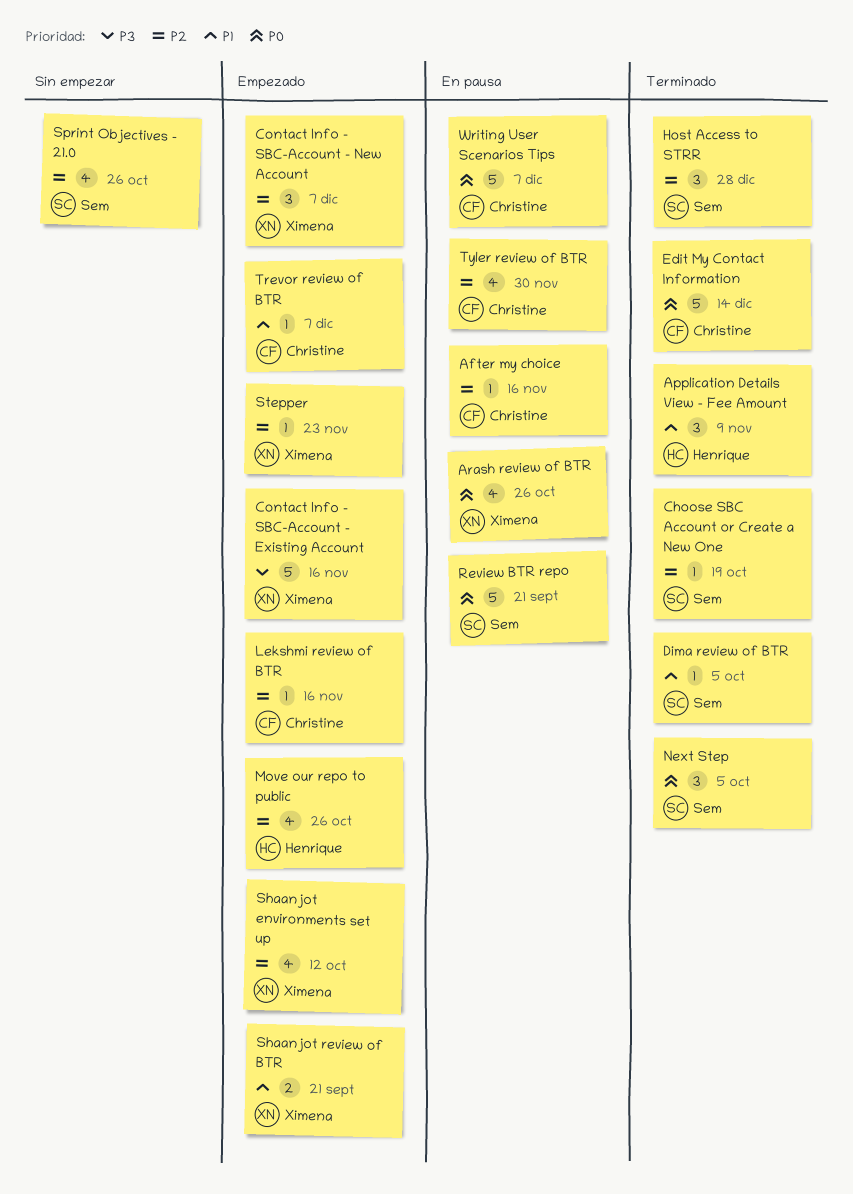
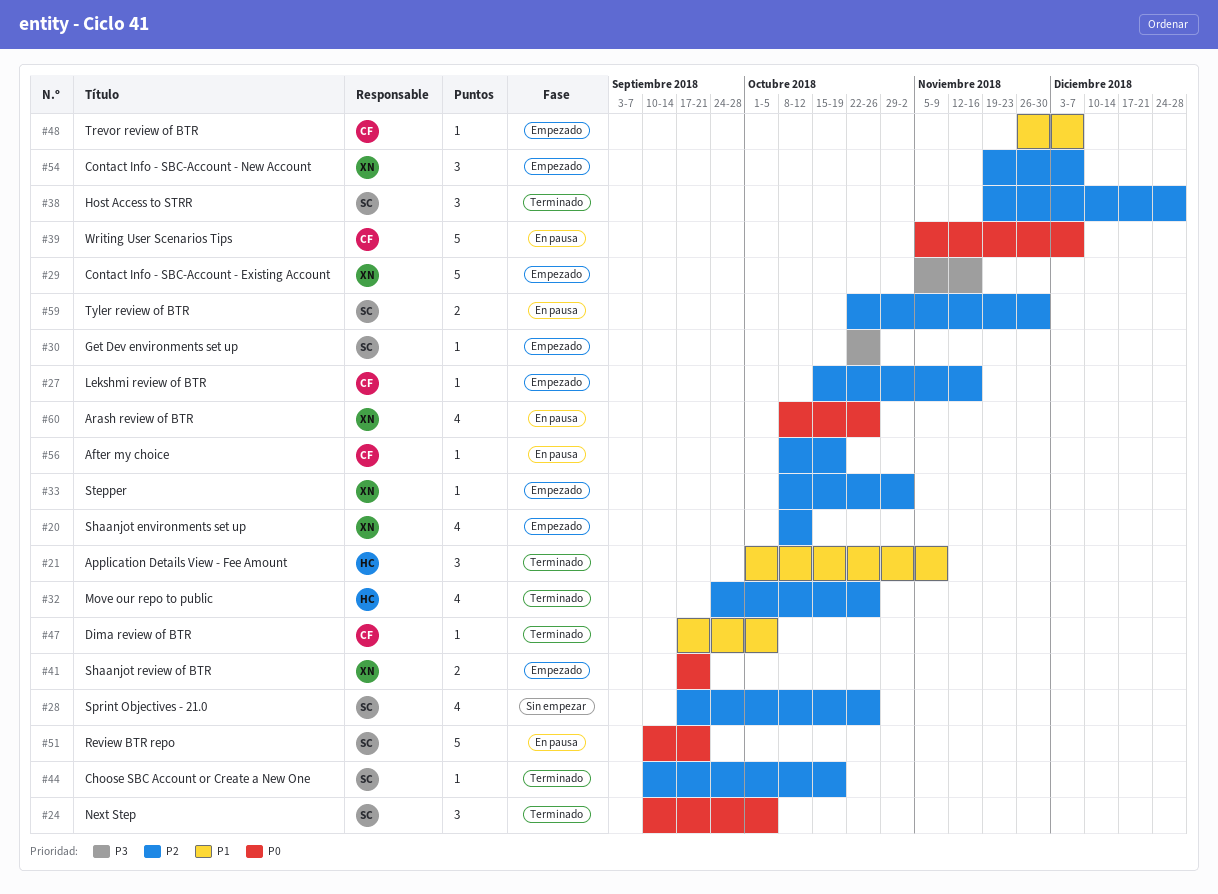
After my choice, due: Nov 16 -> Oct 19
Dima review of BTR, owner: Sem -> Christine
Edit My Contact Information: present -> none
Get Dev environments set up: none -> present
Move our repo to public, status: Empezado -> Terminado
Shaanjot review of BTR, priority: P1 -> P0
Stepper, due: Nov 23 -> Nov 2
Tyler review of BTR, owner: Christine -> Sem
Tyler review of BTR, estimate: 4 -> 2

